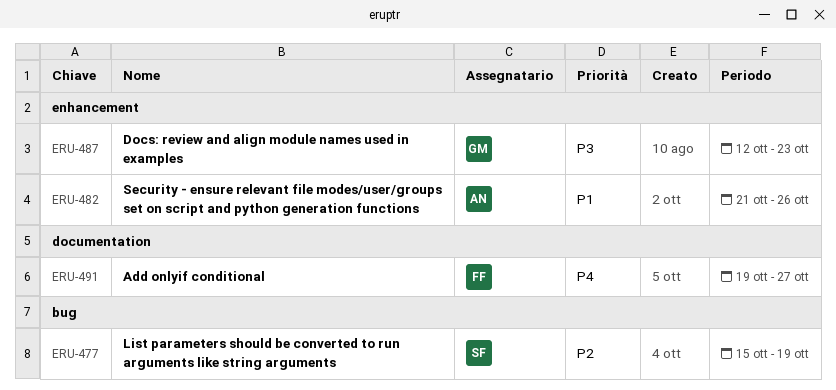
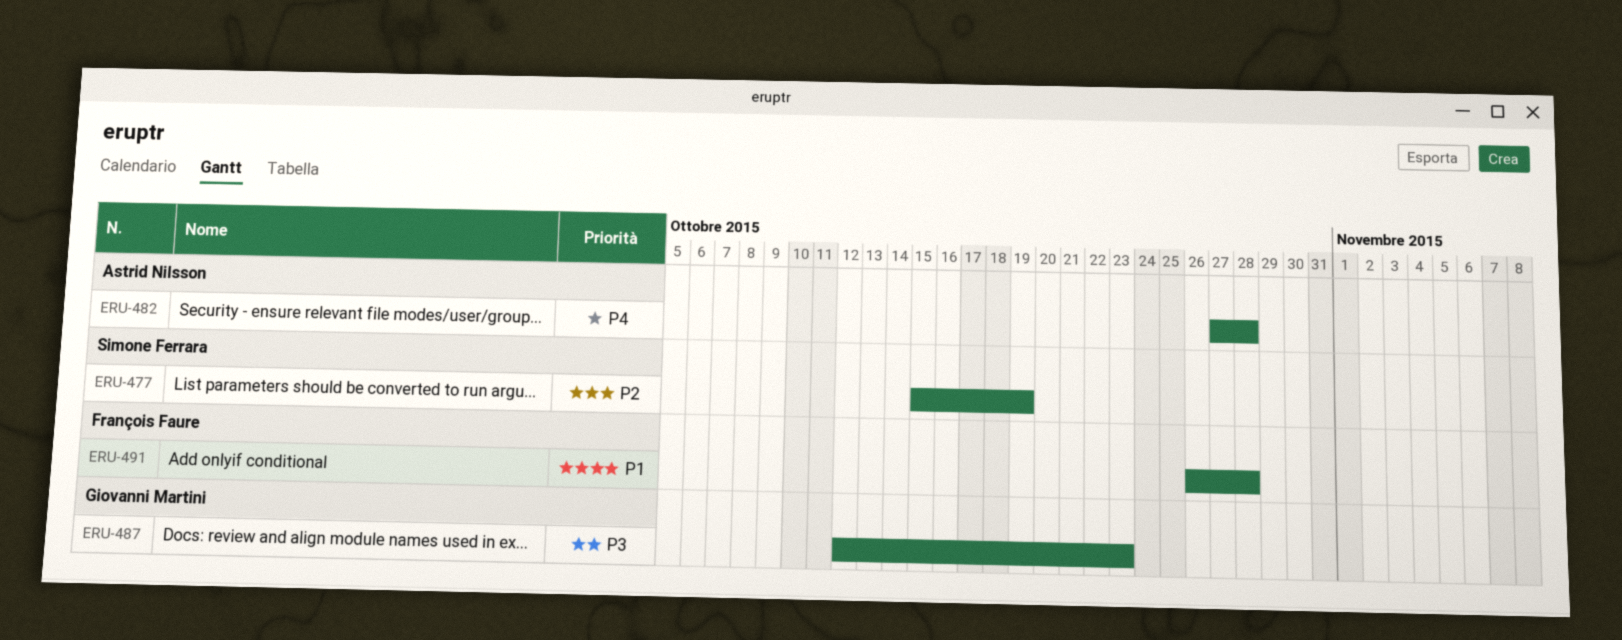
ERU-482, priority: P1 -> P4
ERU-482, start: Oct 21 -> Oct 27
ERU-482, due: Oct 26 -> Oct 28
ERU-491, priority: P4 -> P1
ERU-491, start: Oct 19 -> Oct 26
ERU-491, due: Oct 27 -> Oct 28

